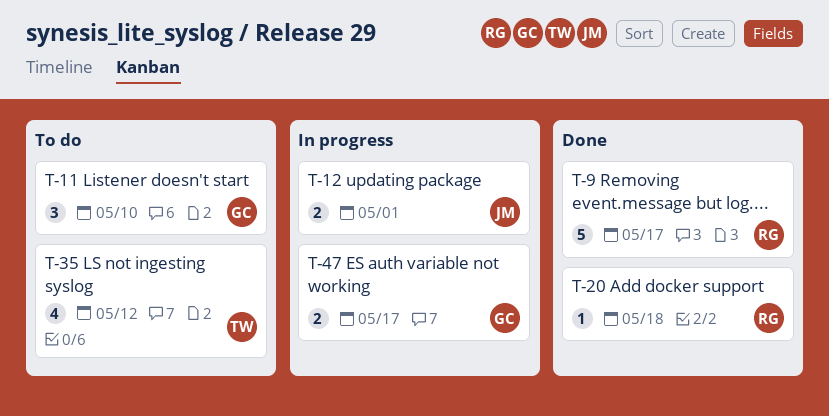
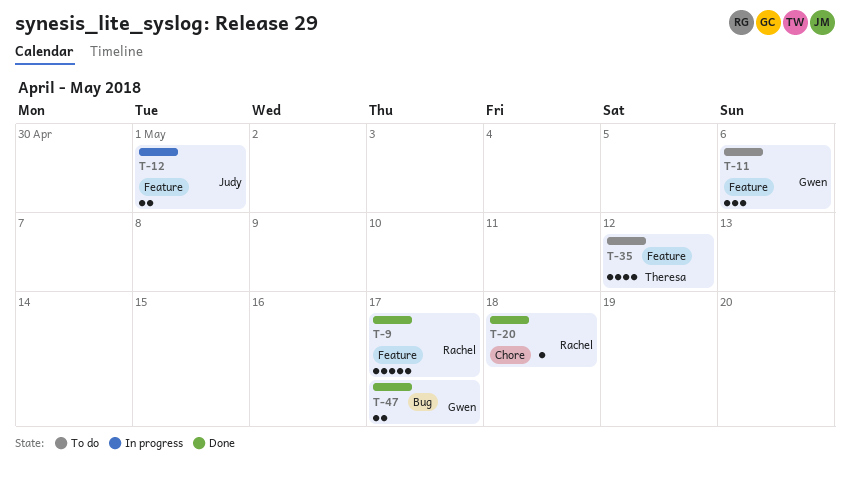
T-11, due: May 10 -> May 6
T-47, status: In progress -> Done

